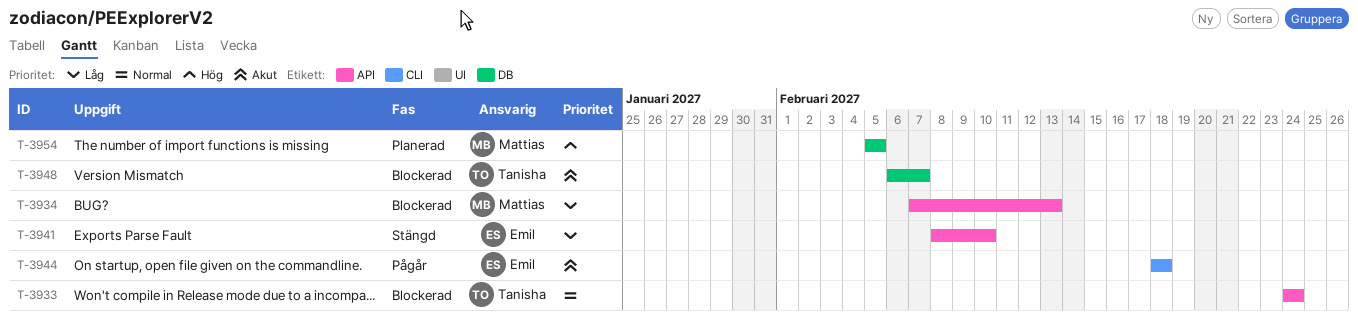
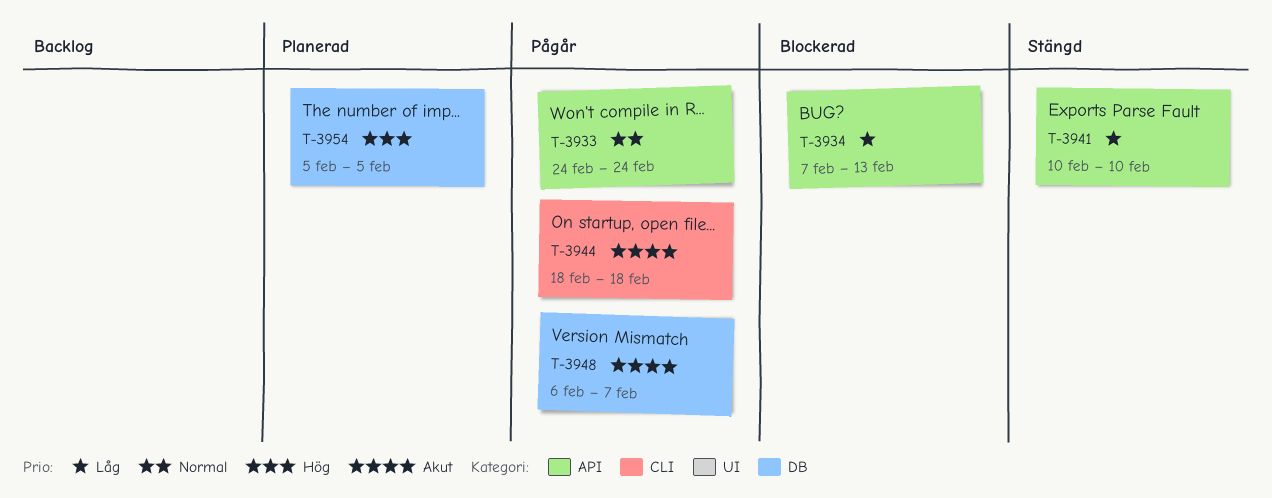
T-3933, status: Blockerad -> Pågår
T-3941, start: Feb 8 -> Feb 10
T-3948, status: Blockerad -> Pågår

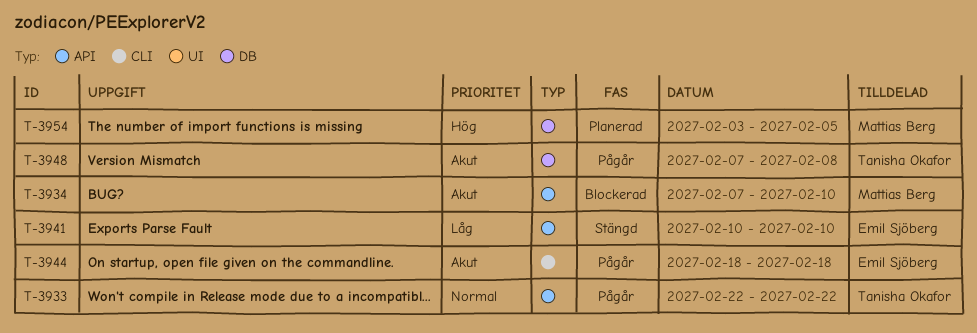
T-3933, start: Feb 24 -> Feb 22
T-3933, due: Feb 24 -> Feb 22
T-3934, priority: Låg -> Akut
T-3934, due: Feb 13 -> Feb 10
T-3948, start: Feb 6 -> Feb 7
T-3948, due: Feb 7 -> Feb 8
T-3954, start: Feb 5 -> Feb 3

